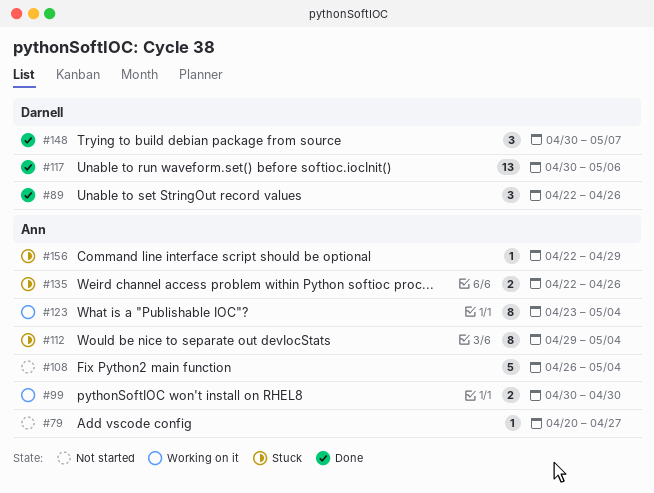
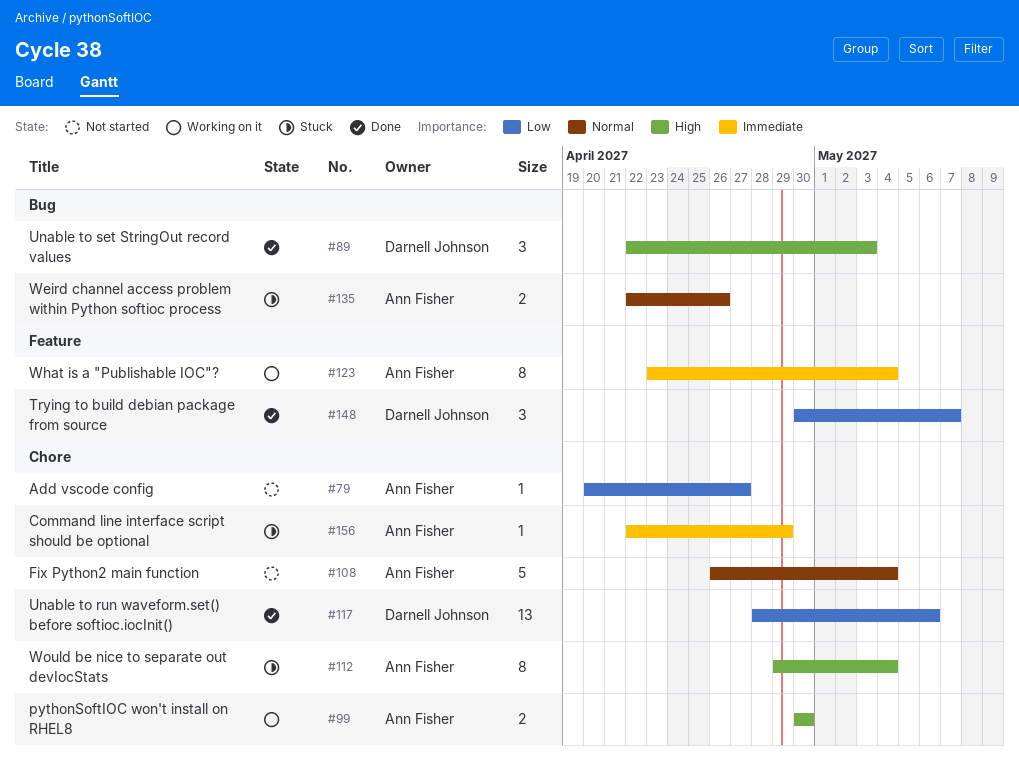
#89, due: Apr 26 -> May 3
#117, start: Apr 30 -> Apr 28

